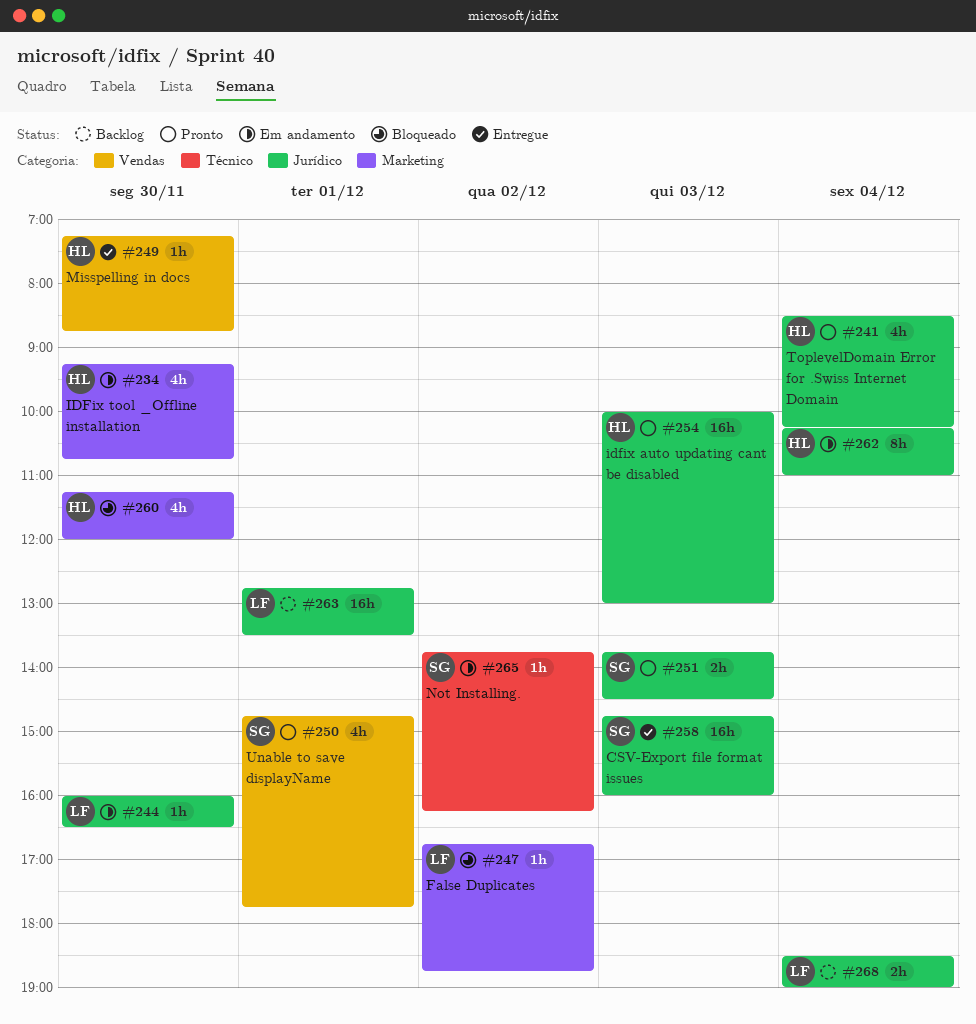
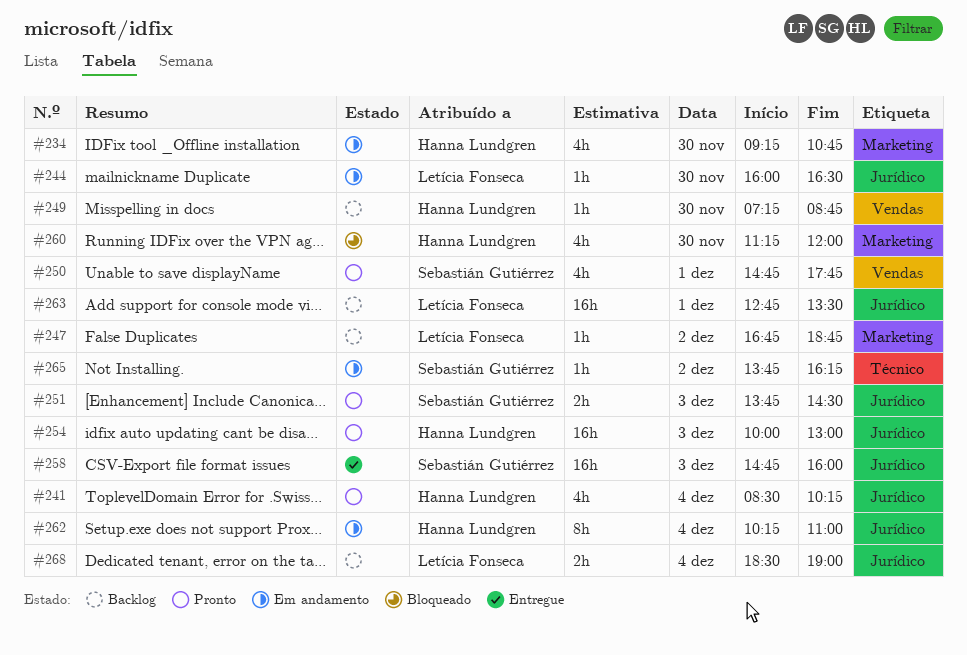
#247, status: Bloqueado -> Backlog
#249, status: Entregue -> Backlog

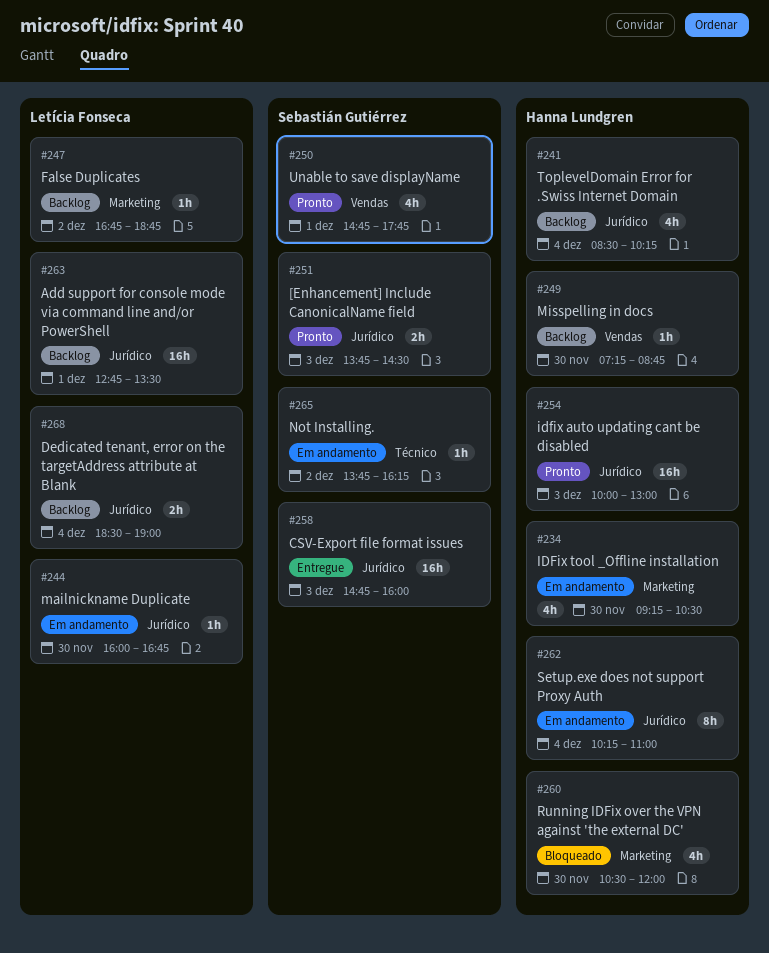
#234, ends: 10:45 -> 10:30
#241, status: Pronto -> Backlog
#244, ends: 16:30 -> 16:45
#260, begins: 11:15 -> 10:30

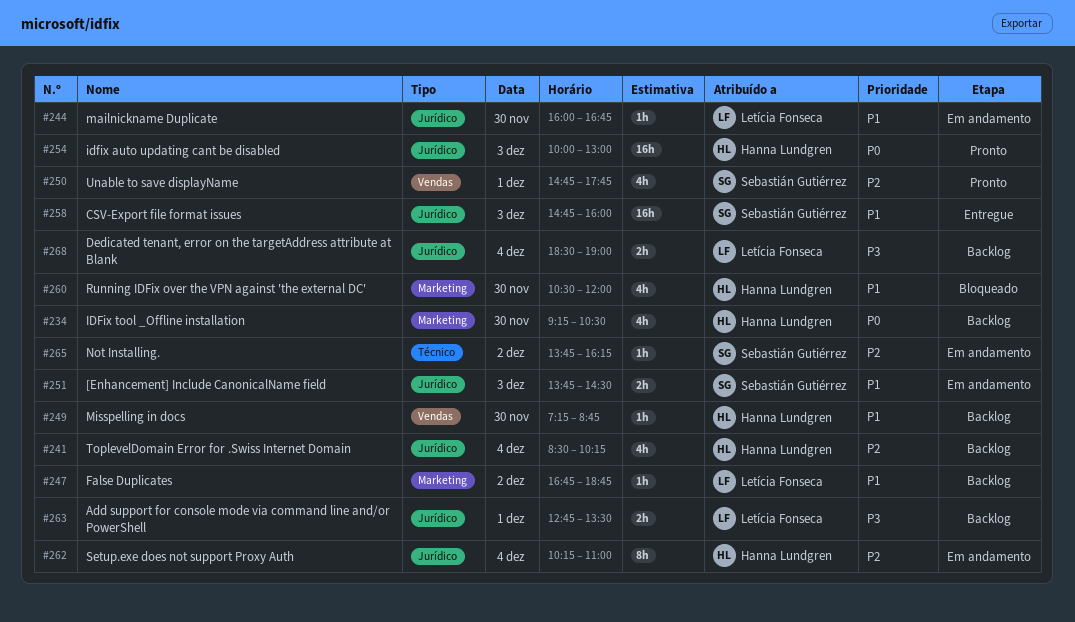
#234, status: Em andamento -> Backlog
#251, status: Pronto -> Em andamento
#263, estimate: 16h -> 2h

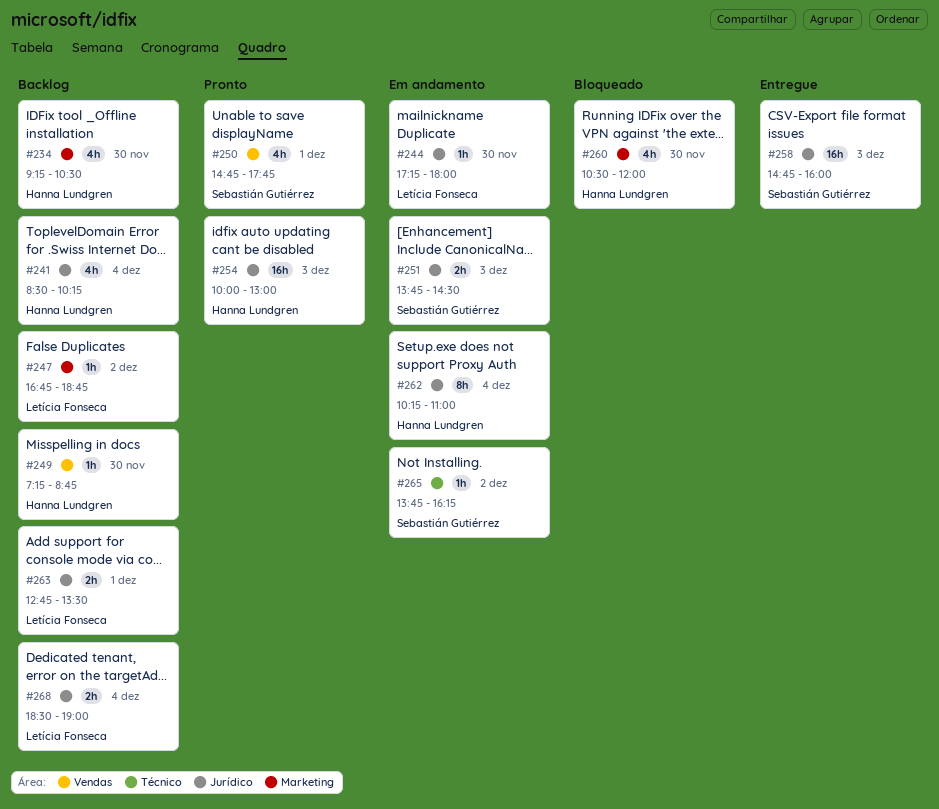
#244, begins: 16:00 -> 17:15
#244, ends: 16:45 -> 18:00

